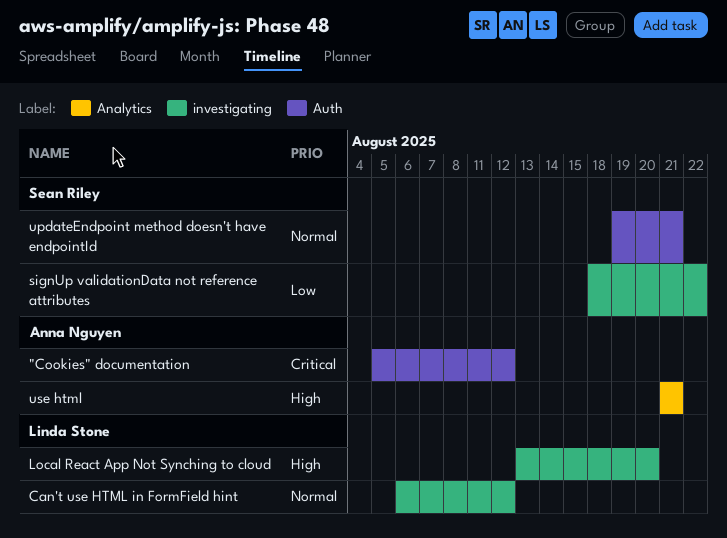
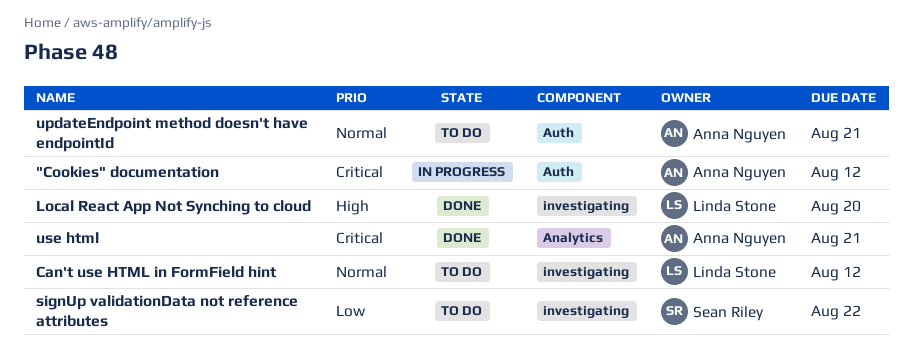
updateEndpoint method doesn't have endpointId, owner: Sean Riley -> Anna Nguyen
use html, priority: High -> Critical

